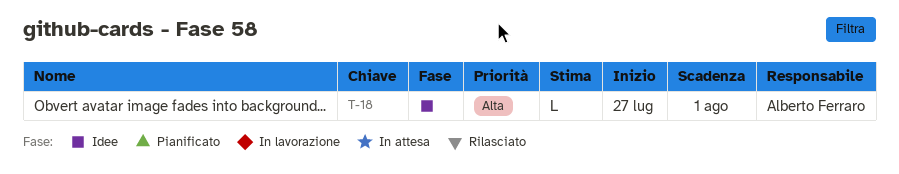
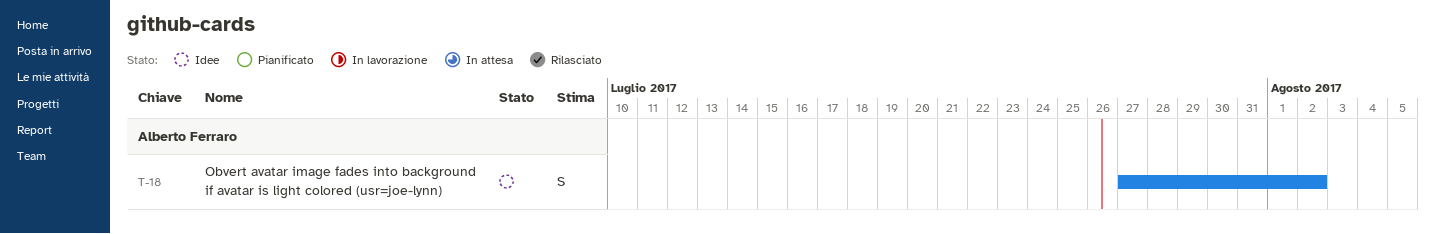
T-18, estimate: L -> S
T-18, due: Aug 1 -> Aug 2

